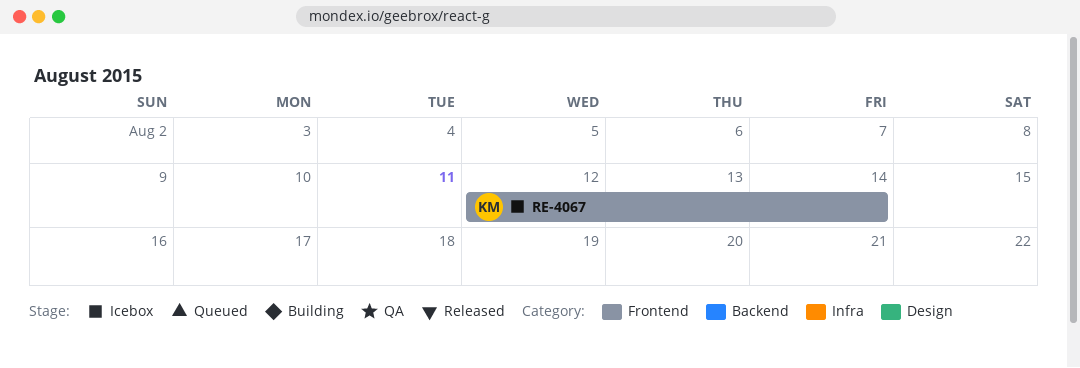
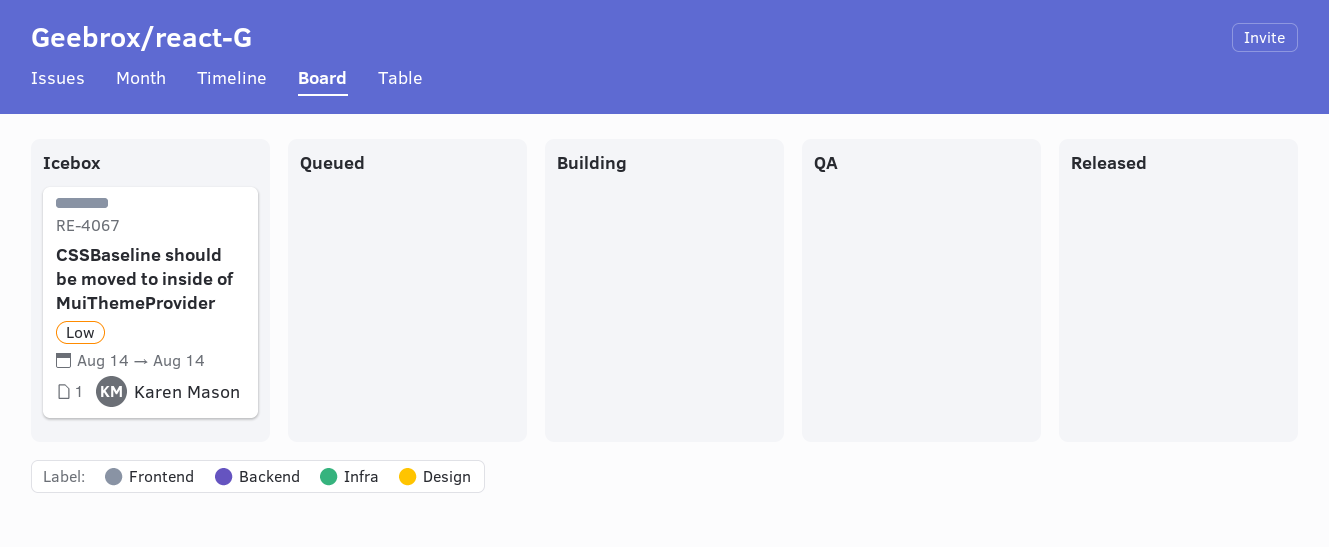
RE-4067, start: Aug 12 -> Aug 14

